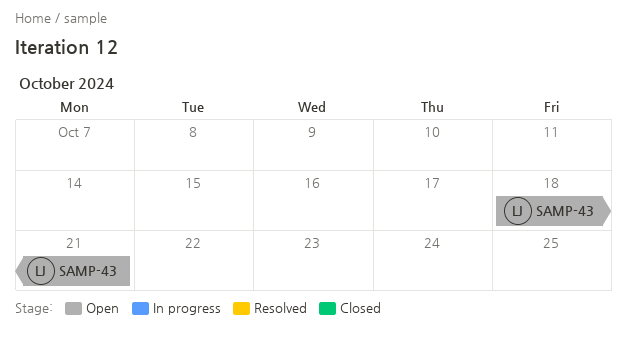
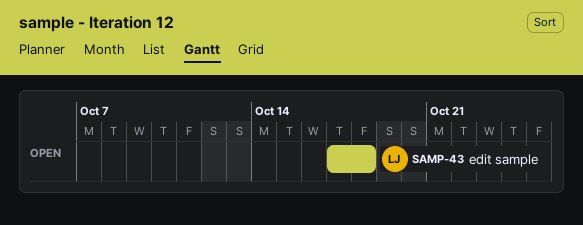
SAMP-43, start: Oct 18 -> Oct 17
SAMP-43, due: Oct 21 -> Oct 18

